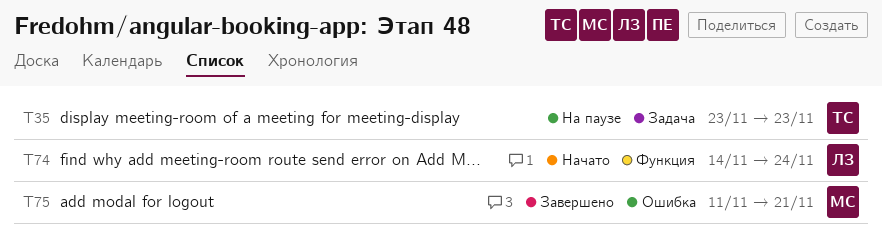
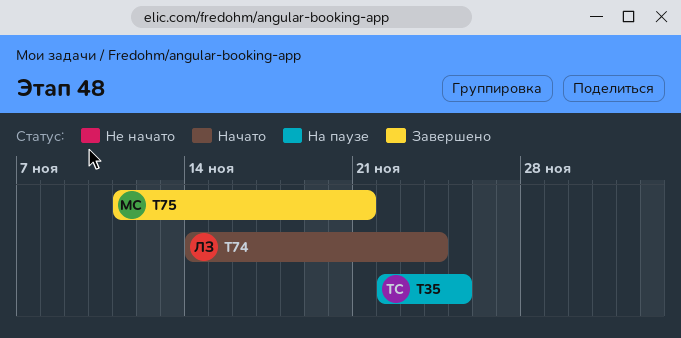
T35, start: Nov 23 -> Nov 22
T35, due: Nov 23 -> Nov 25

